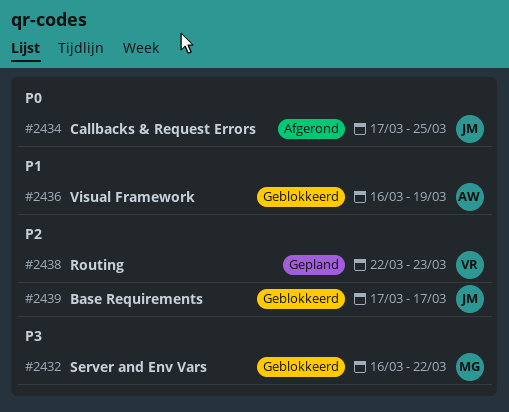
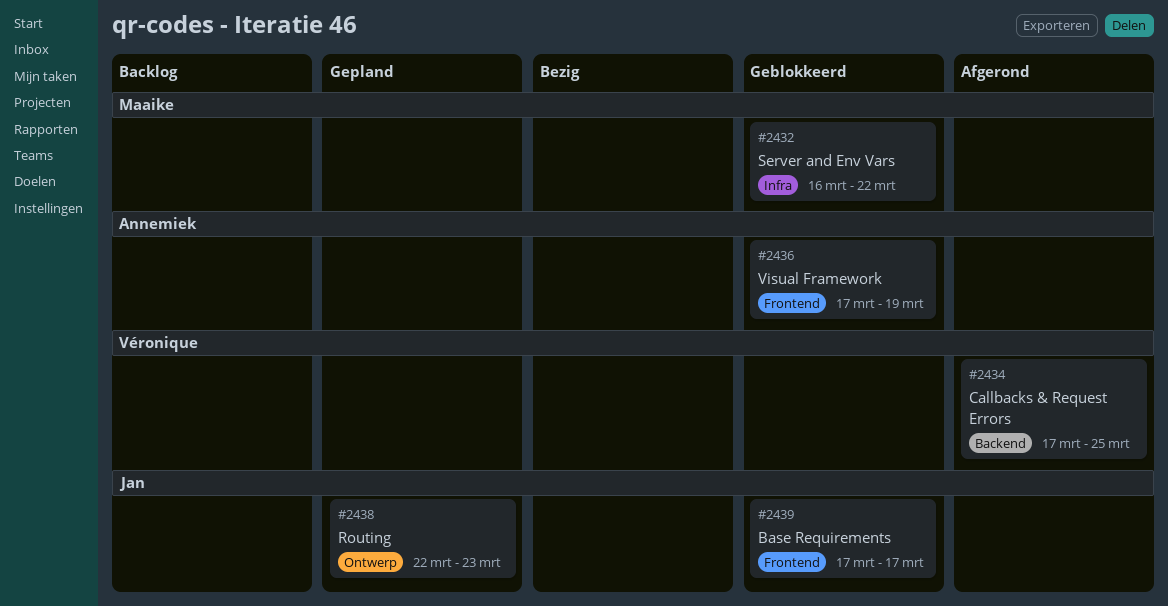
#2434, owner: Jan -> Véronique
#2436, start: Mar 16 -> Mar 17
#2438, owner: Véronique -> Jan

